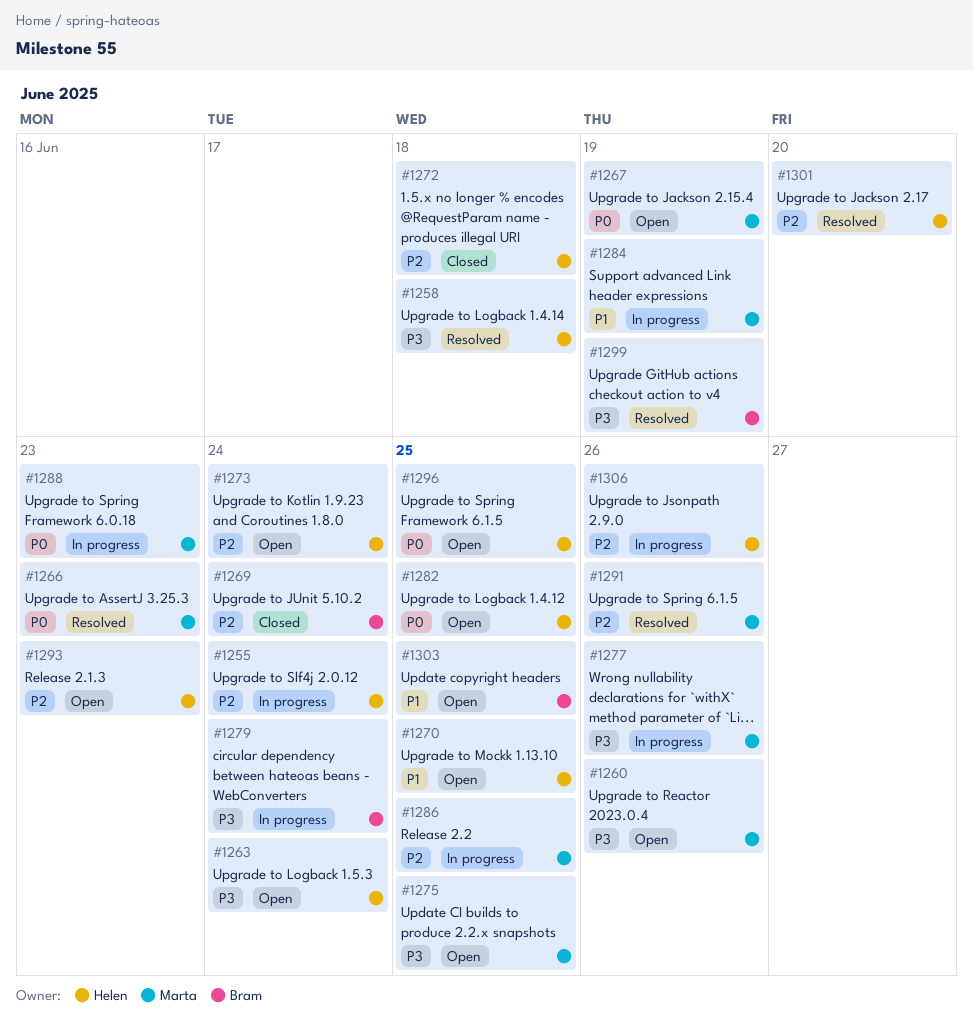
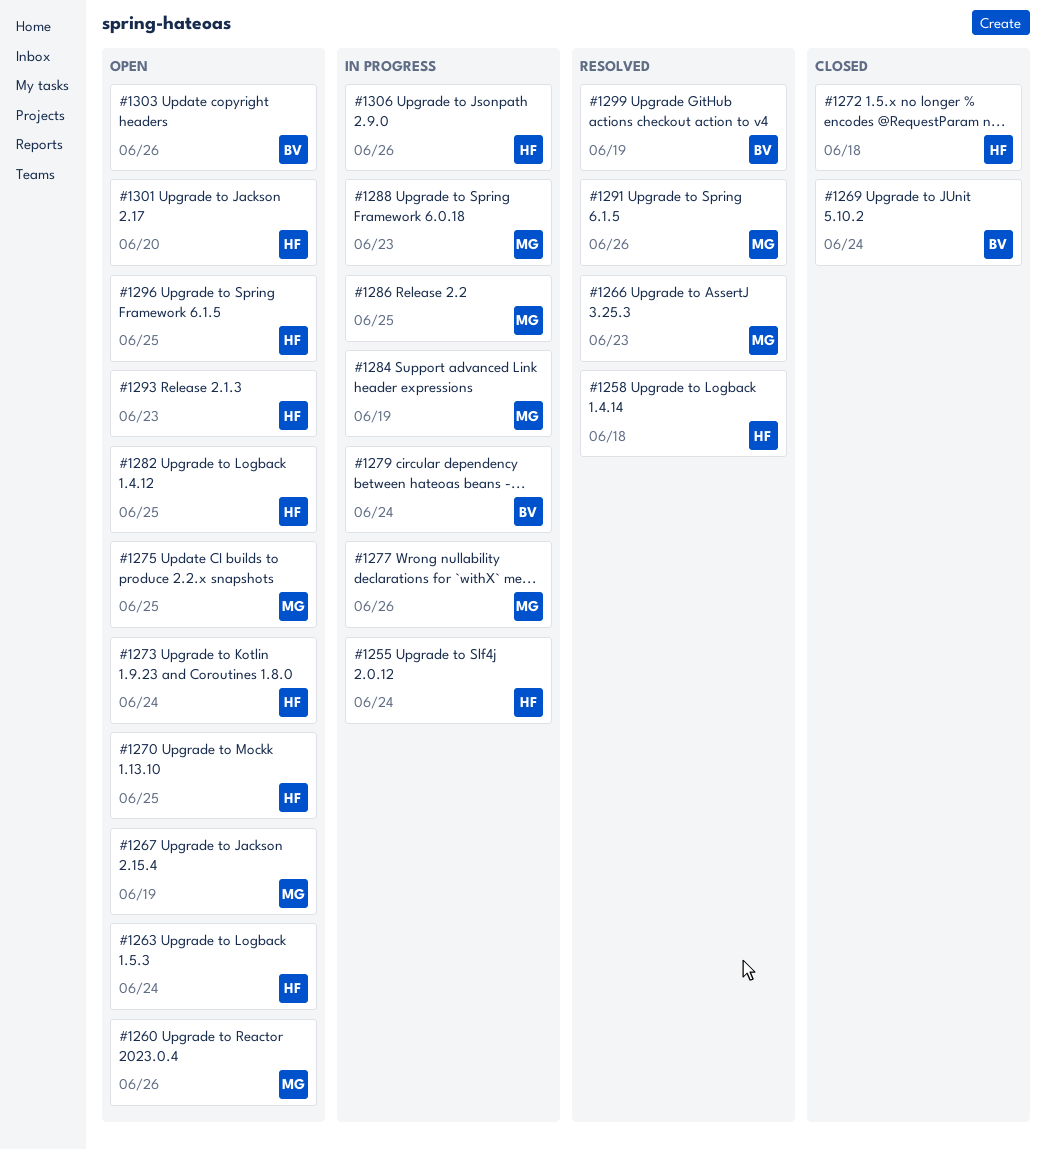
#1301, status: Resolved -> Open
#1303, due: Jun 25 -> Jun 26

